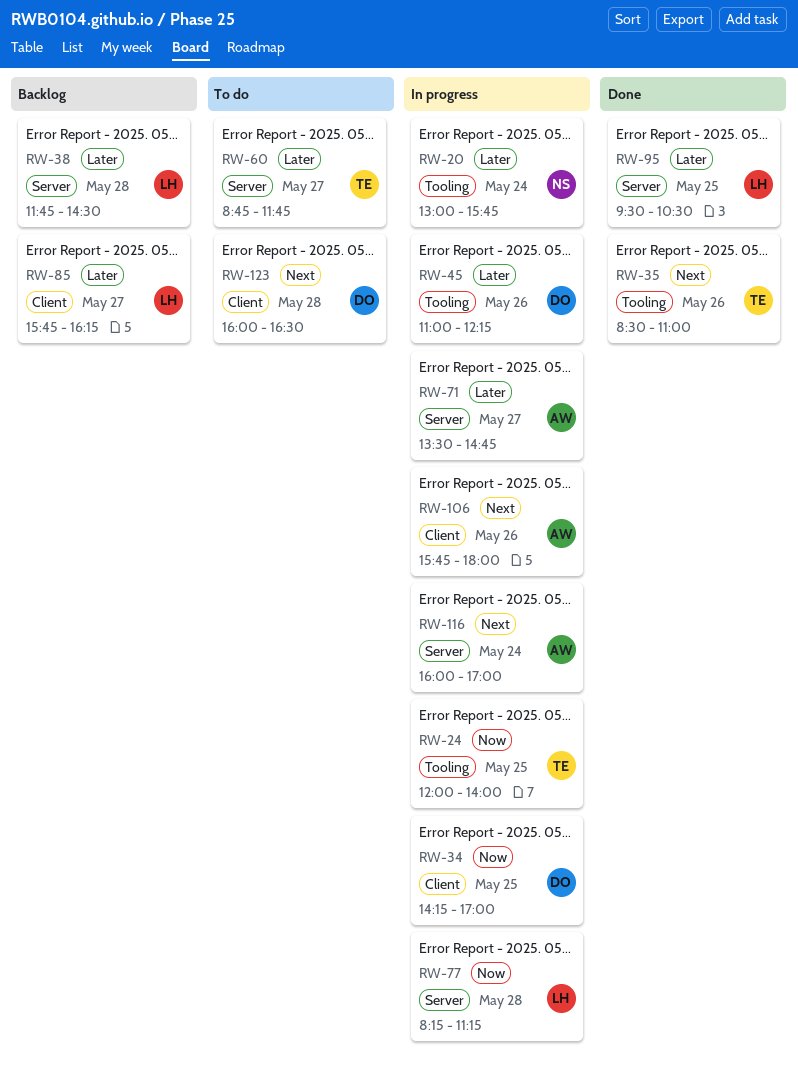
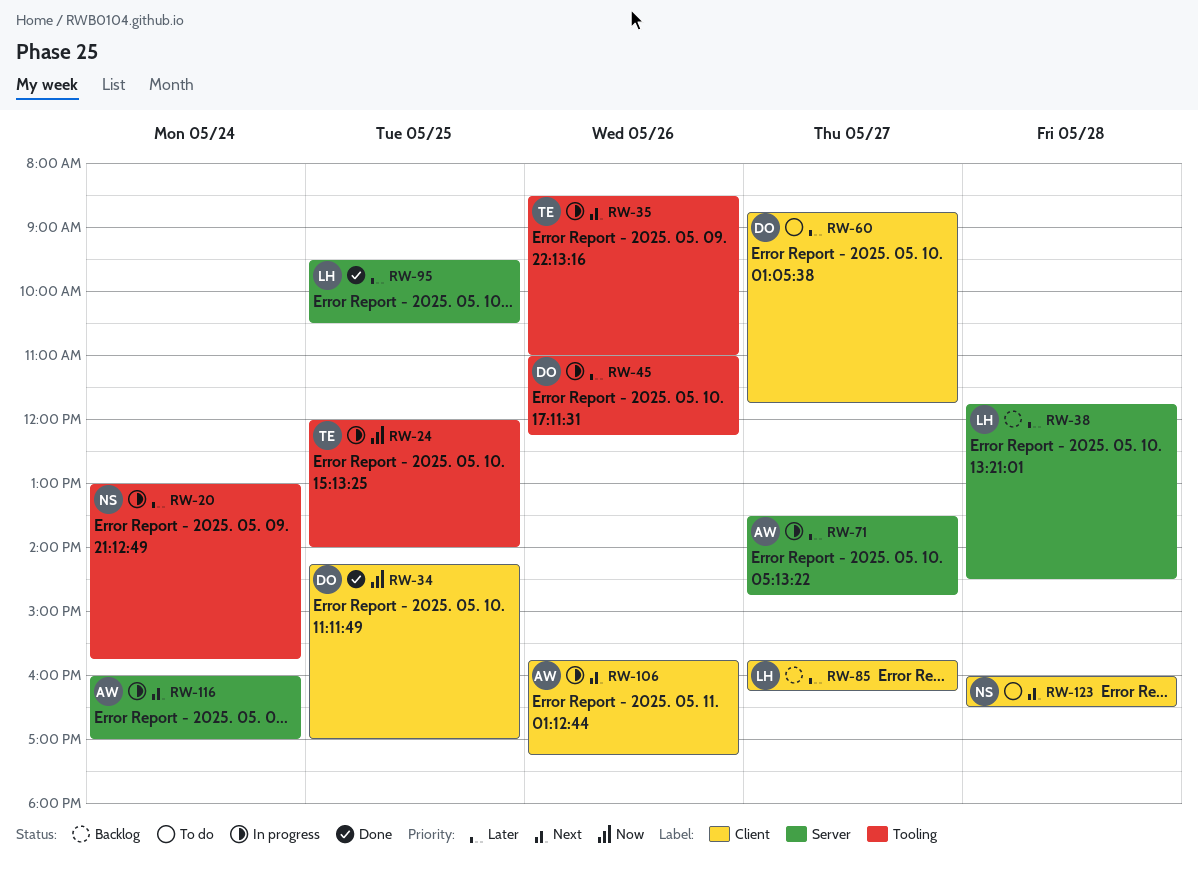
RW-34, status: In progress -> Done
RW-35, status: Done -> In progress
RW-60, owner: TE -> DO
RW-60, label: Server -> Client
RW-77: present -> none
RW-106, ends: 18:00 -> 17:15
RW-123, owner: DO -> NS

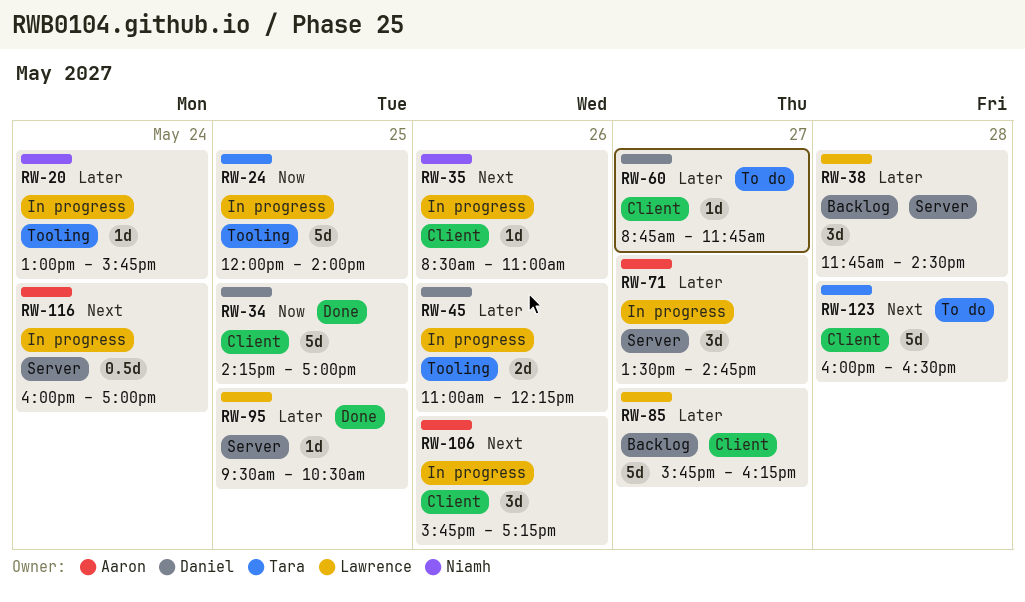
RW-35, owner: Tara -> Niamh
RW-35, label: Tooling -> Client
RW-123, owner: Niamh -> Tara

